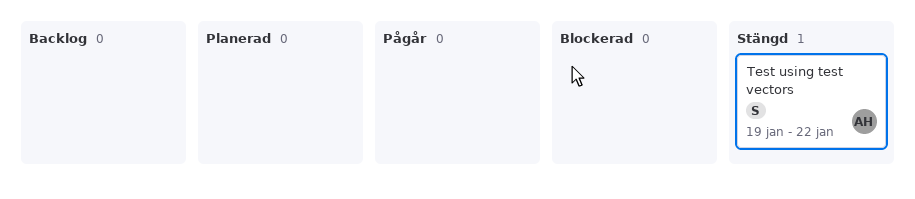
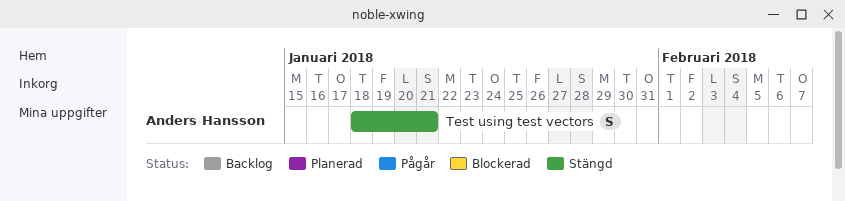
Test using test vectors, start: Jan 19 -> Jan 18
Test using test vectors, due: Jan 22 -> Jan 21

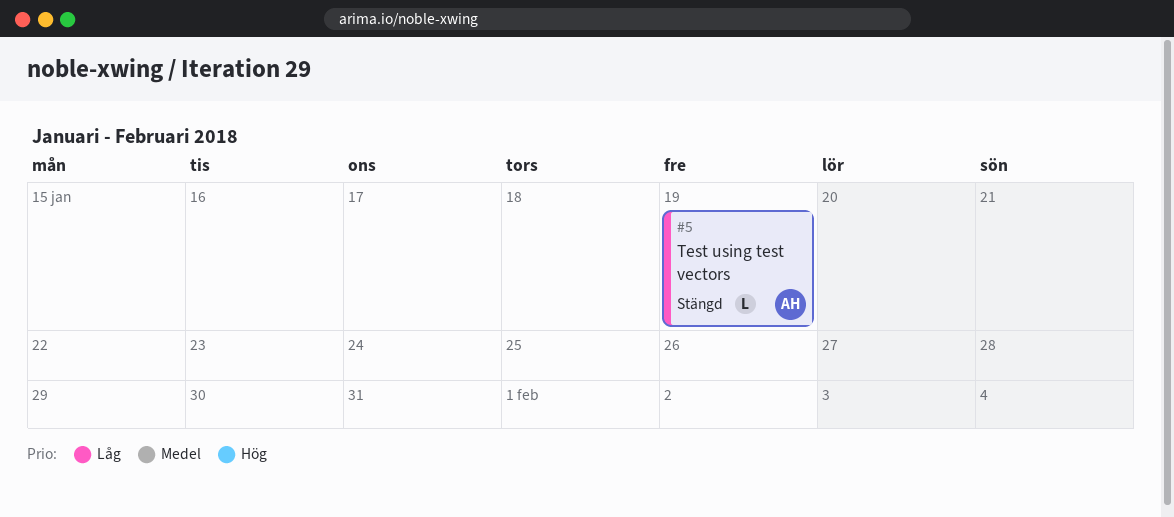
Test using test vectors, estimate: S -> L
Test using test vectors, due: Jan 21 -> Jan 19

